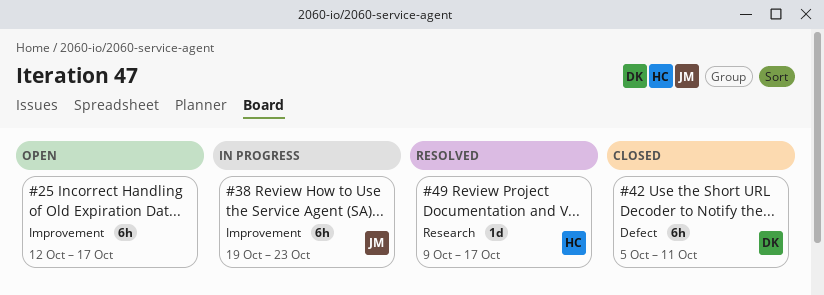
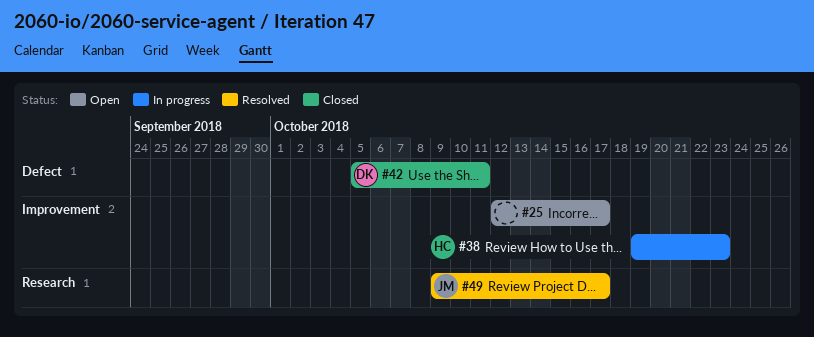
#38, owner: JM -> HC
#49, owner: HC -> JM

